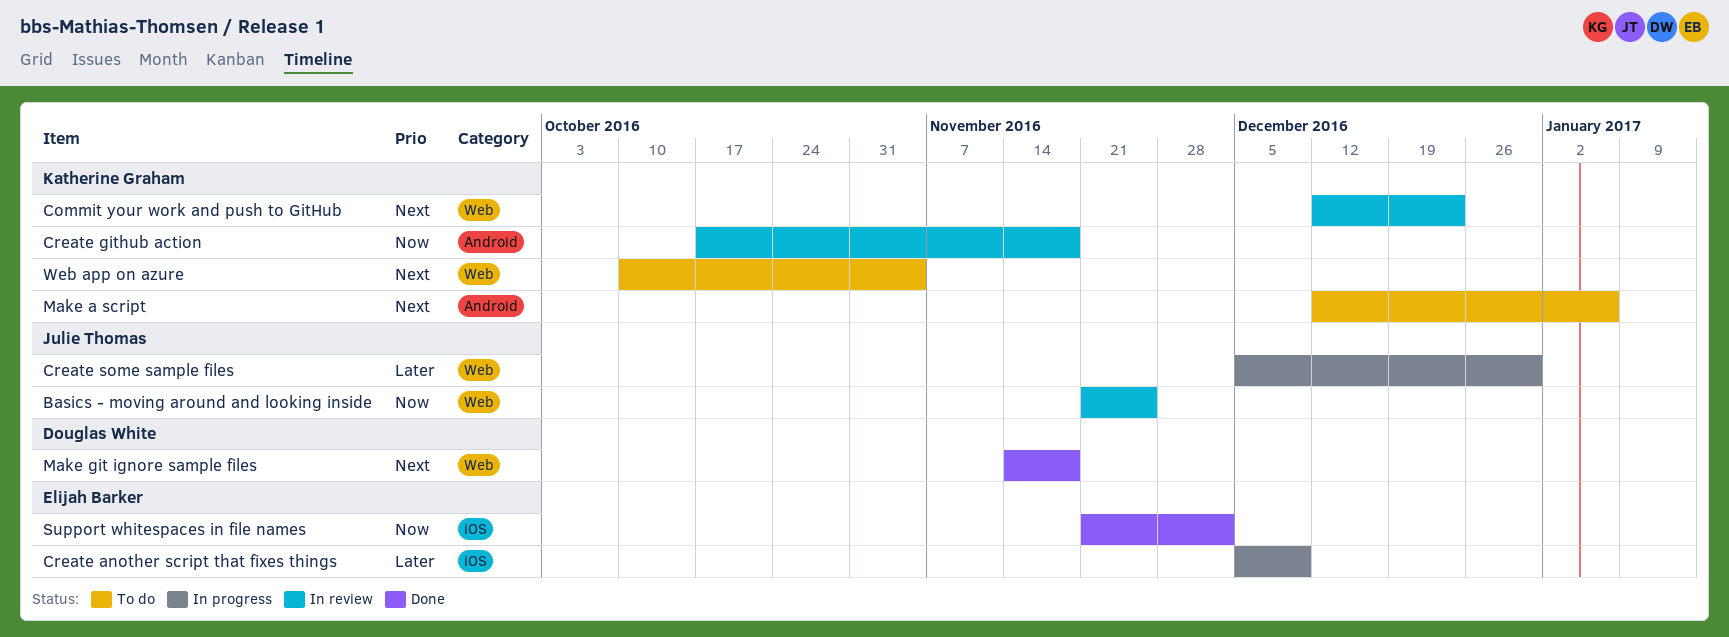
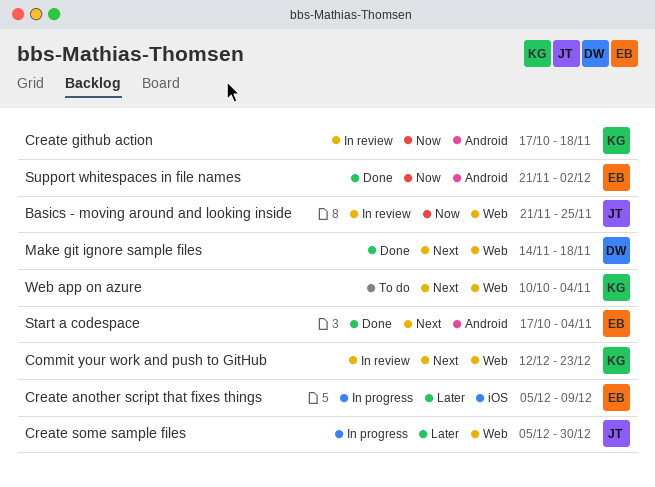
Make a script: present -> none
Start a codespace: none -> present
Support whitespaces in file names, label: iOS -> Android

